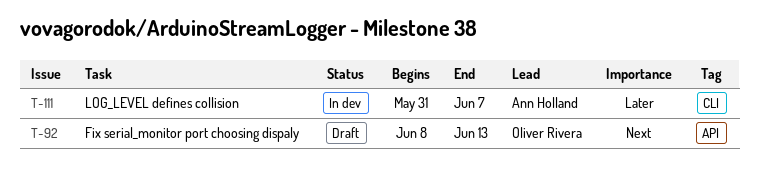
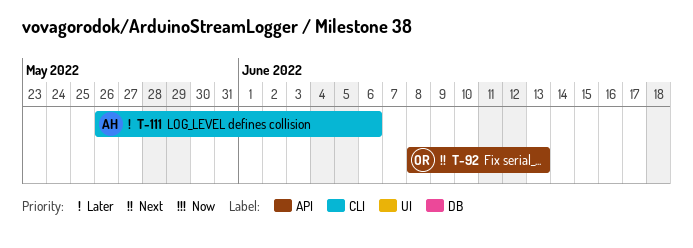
T-111, start: May 31 -> May 26
T-111, due: Jun 7 -> Jun 6

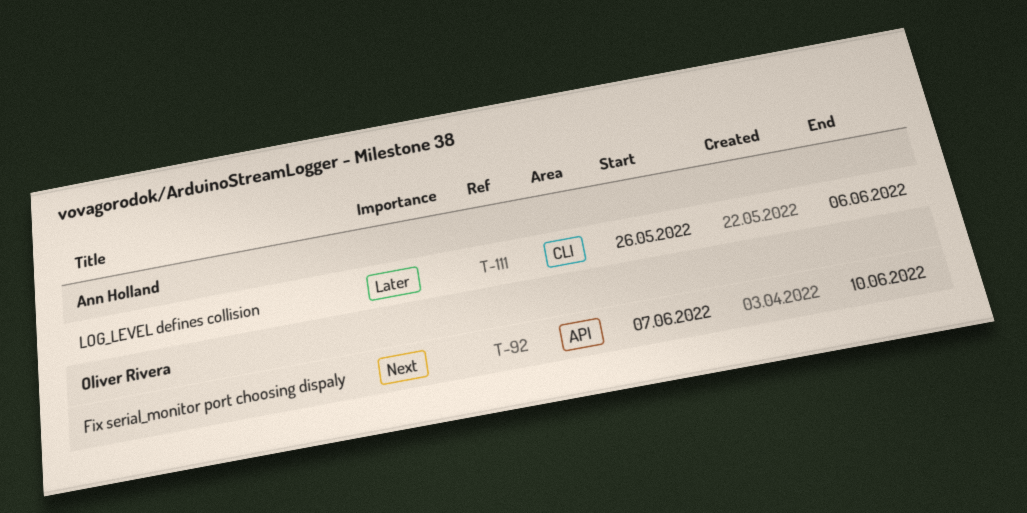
T-92, start: Jun 8 -> Jun 7
T-92, due: Jun 13 -> Jun 10

